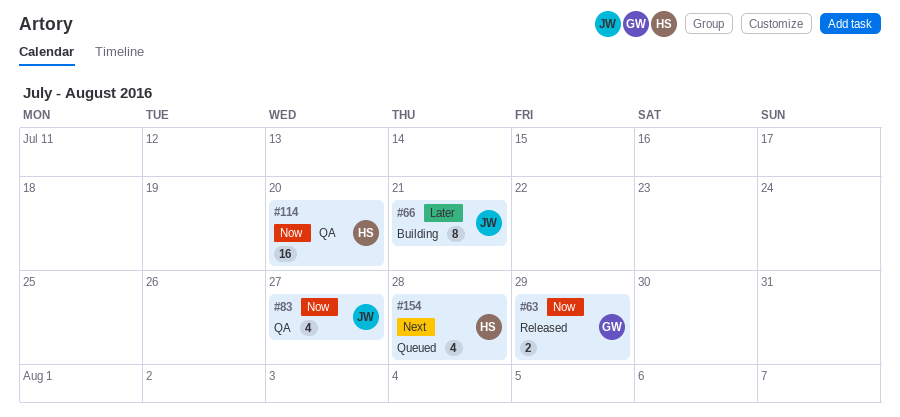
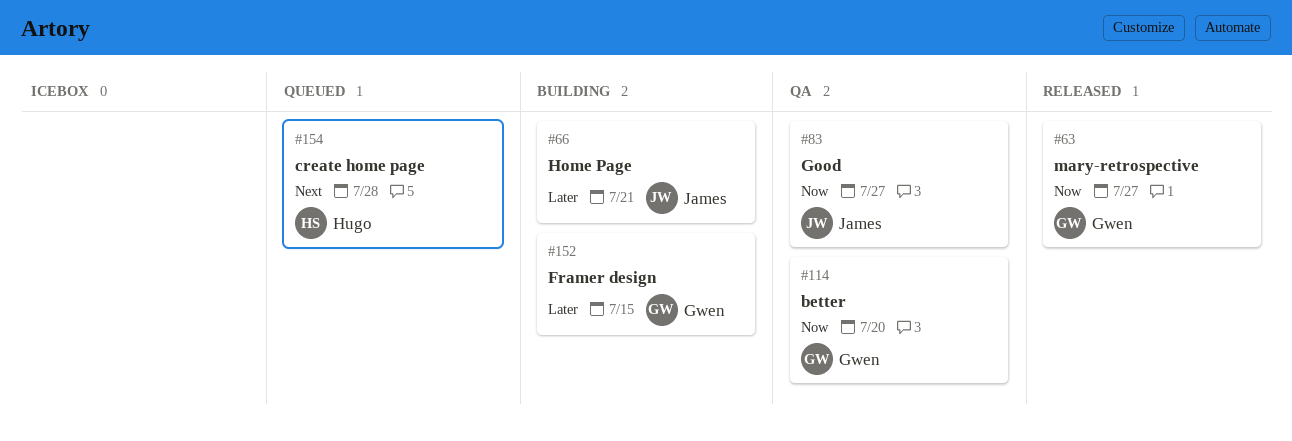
#63, due: Jul 29 -> Jul 27
#114, owner: Hugo -> Gwen
#152: none -> present

